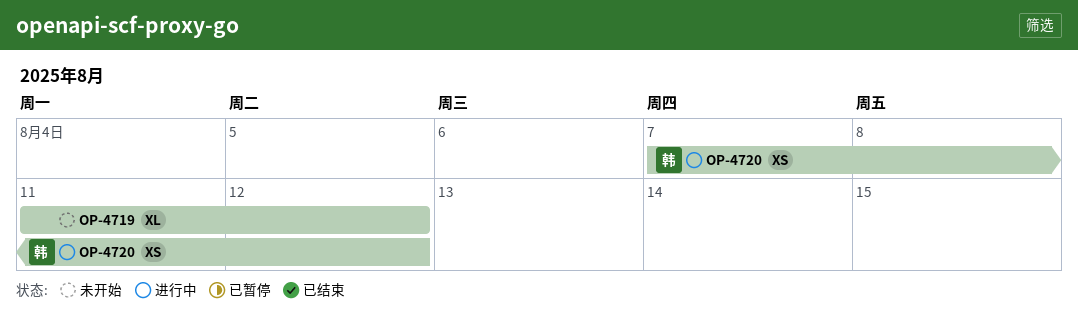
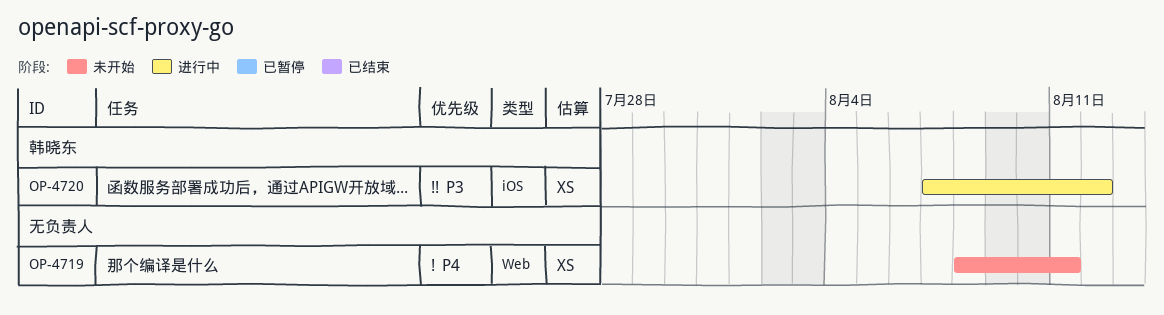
OP-4719, estimate: XL -> XS
OP-4719, start: Aug 11 -> Aug 8
OP-4719, due: Aug 12 -> Aug 11

